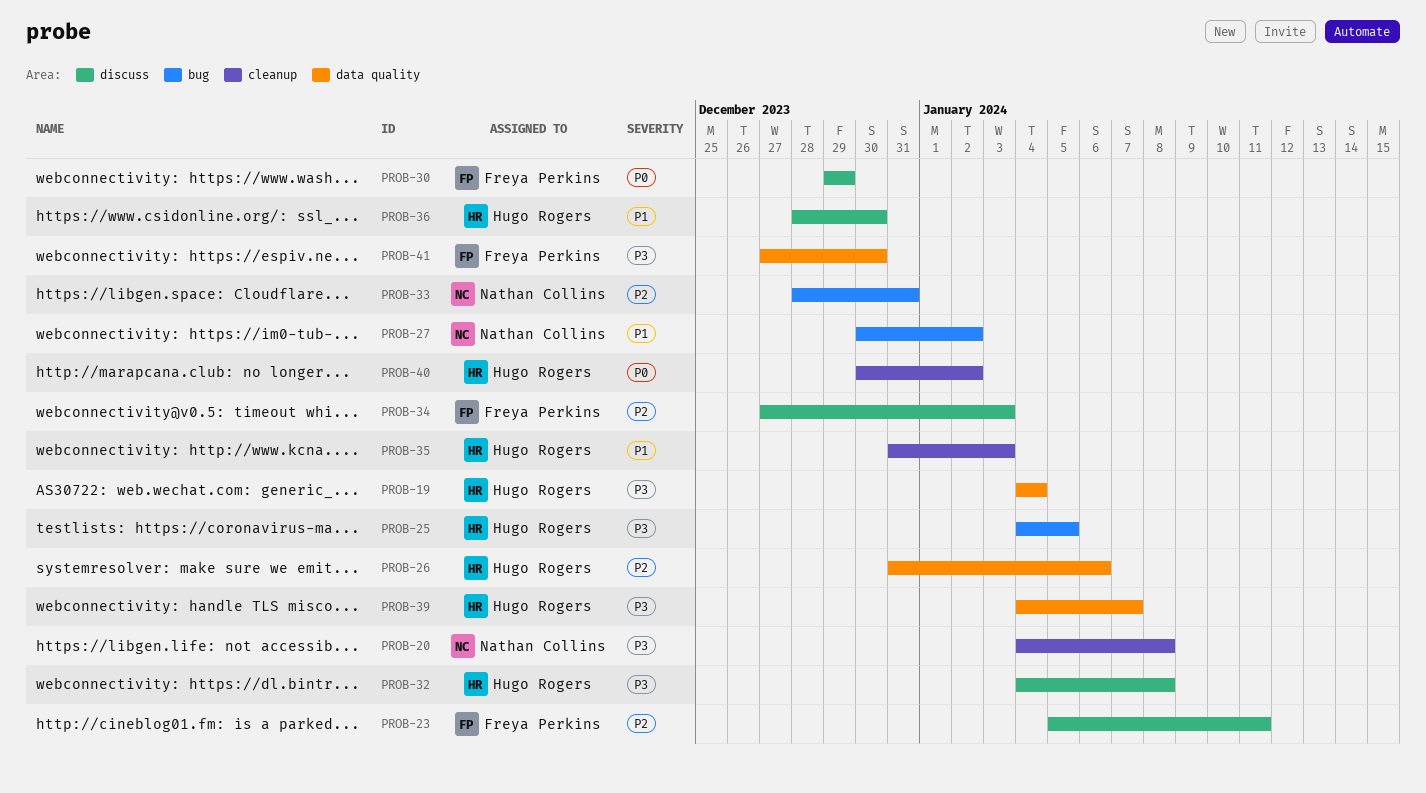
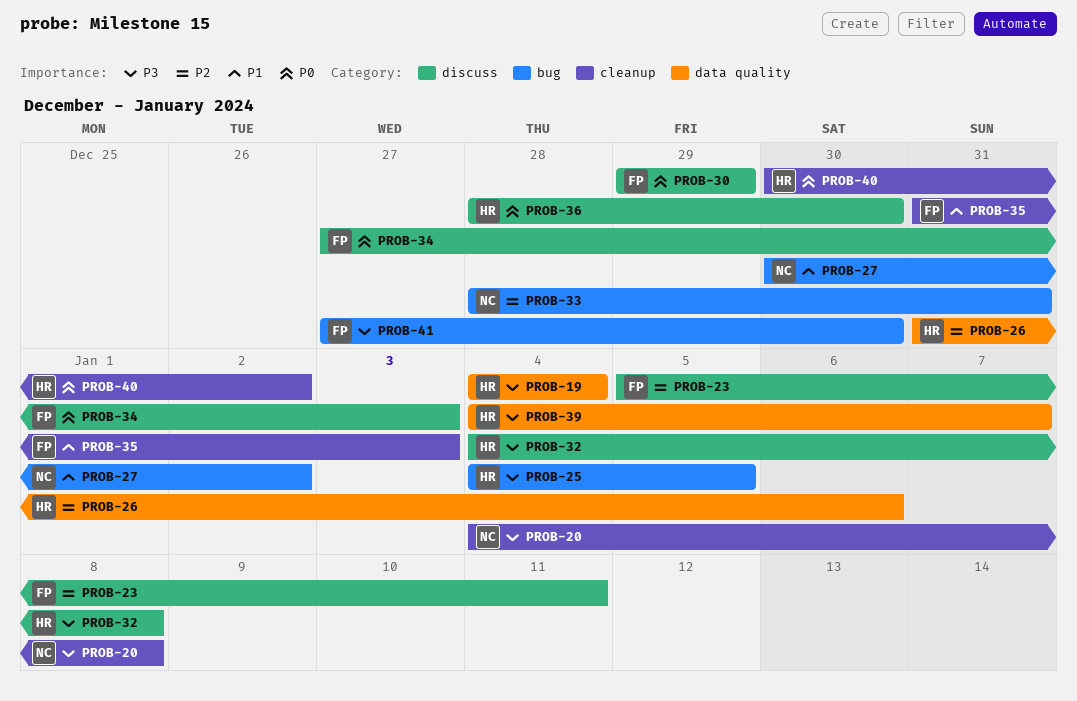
PROB-34, priority: P2 -> P0
PROB-35, owner: Hugo Rogers -> Freya Perkins
PROB-36, priority: P1 -> P0
PROB-41, label: data quality -> bug

